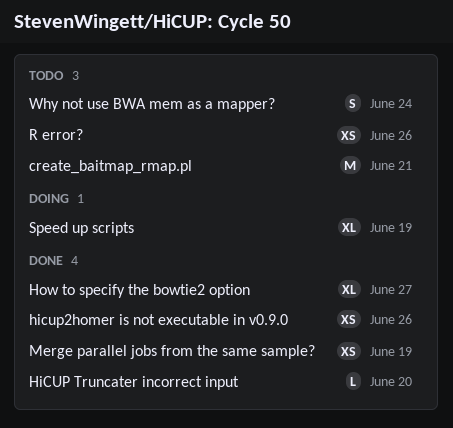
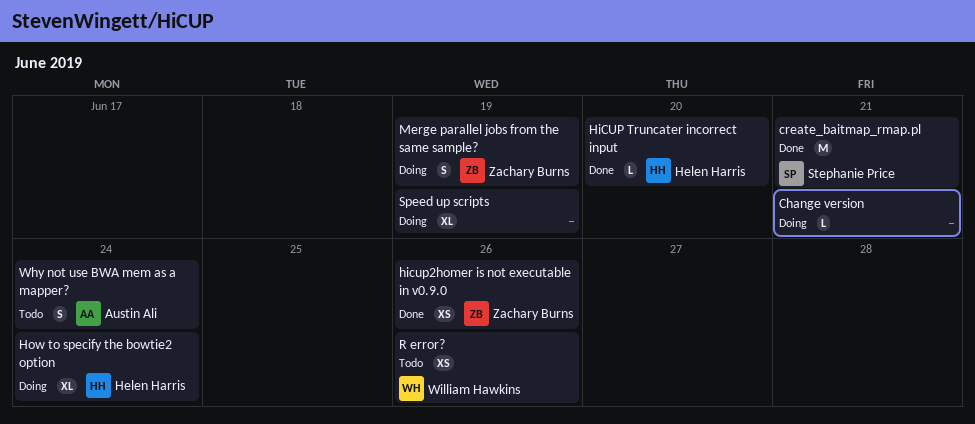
Change version: none -> present
create_baitmap_rmap.pl, status: Todo -> Done
How to specify the bowtie2 option, status: Done -> Doing
How to specify the bowtie2 option, due: Jun 27 -> Jun 24
Merge parallel jobs from the same sample?, status: Done -> Doing
Merge parallel jobs from the same sample?, estimate: XS -> S

